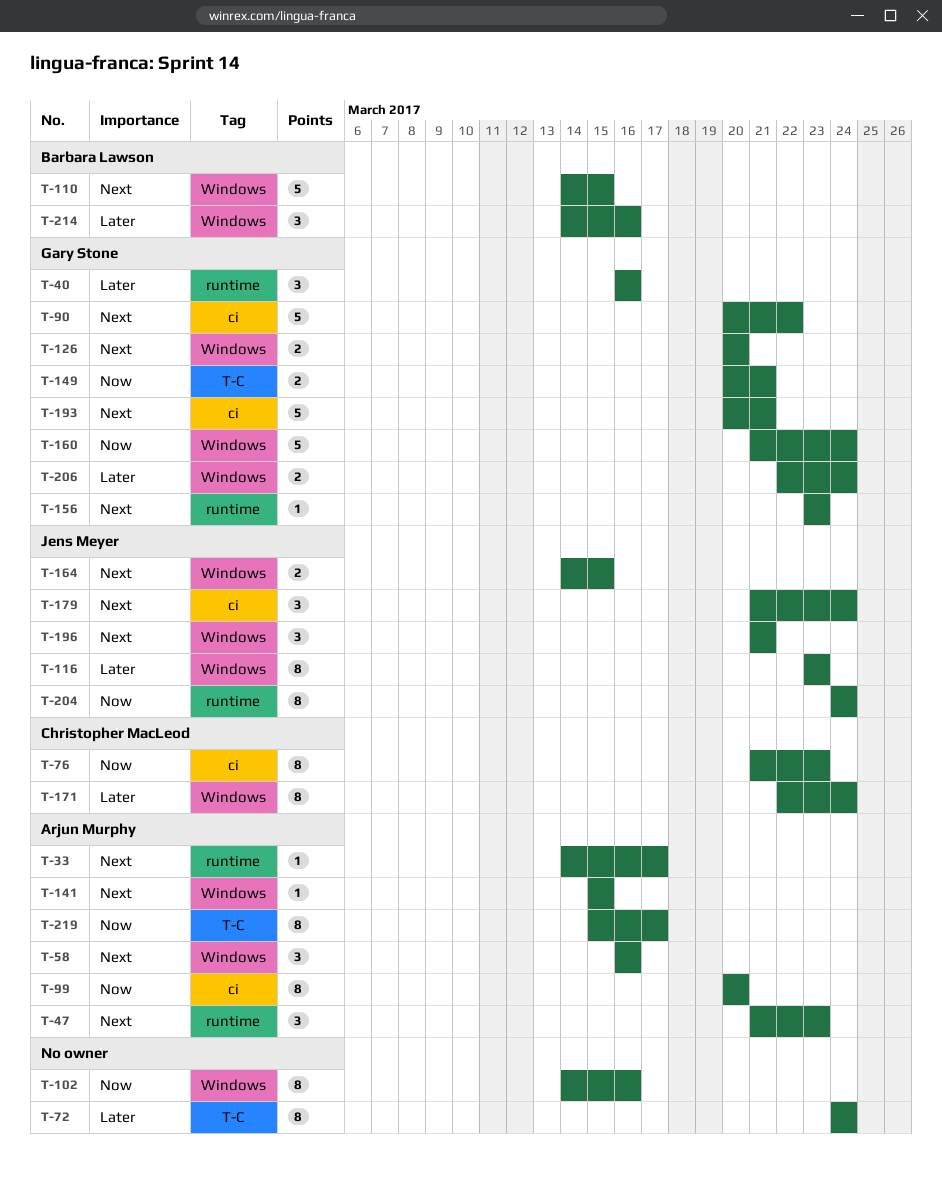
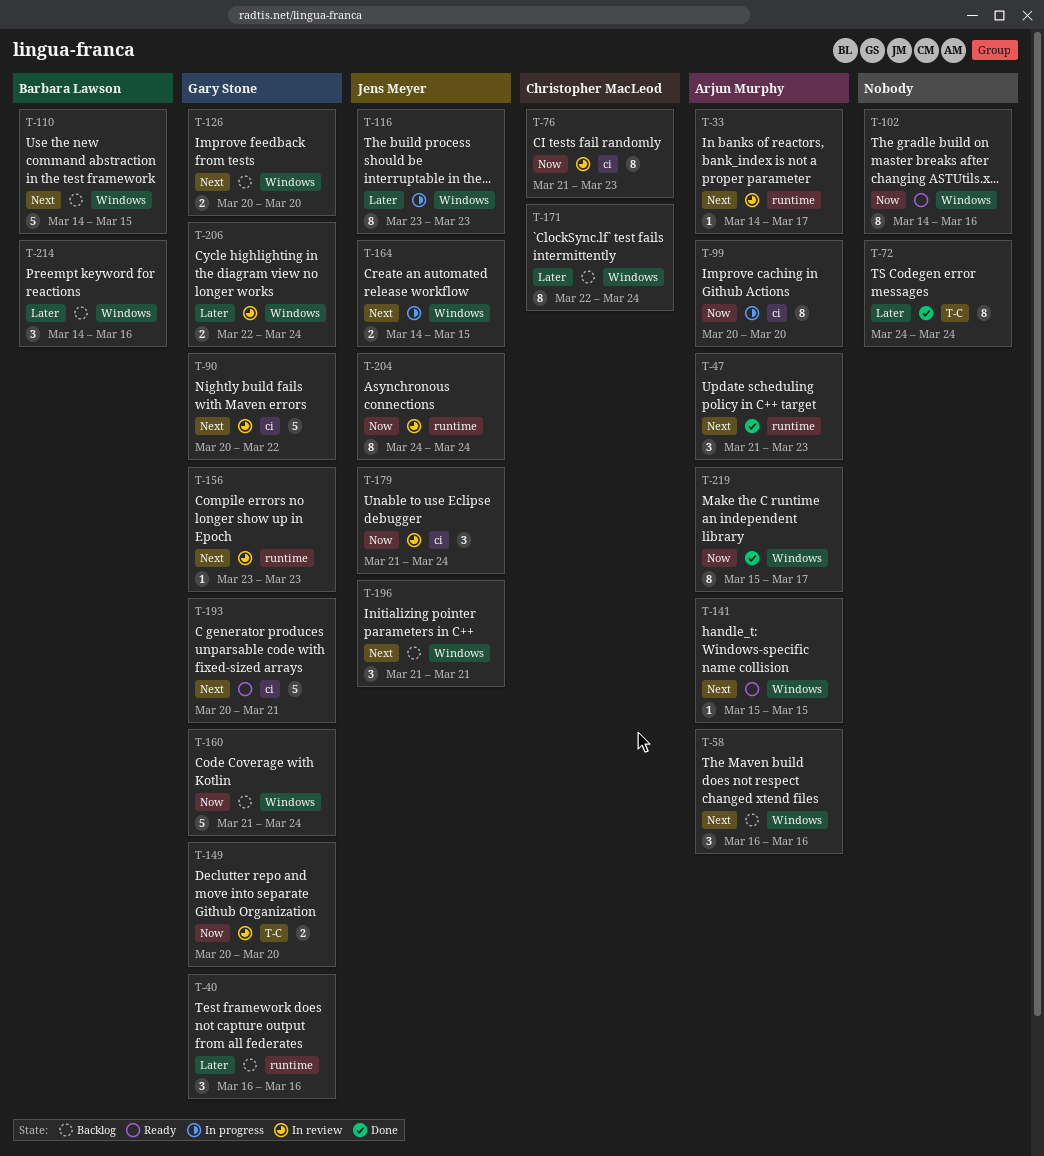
T-149, due: Mar 21 -> Mar 20
T-179, priority: Next -> Now
T-219, label: T-C -> Windows

